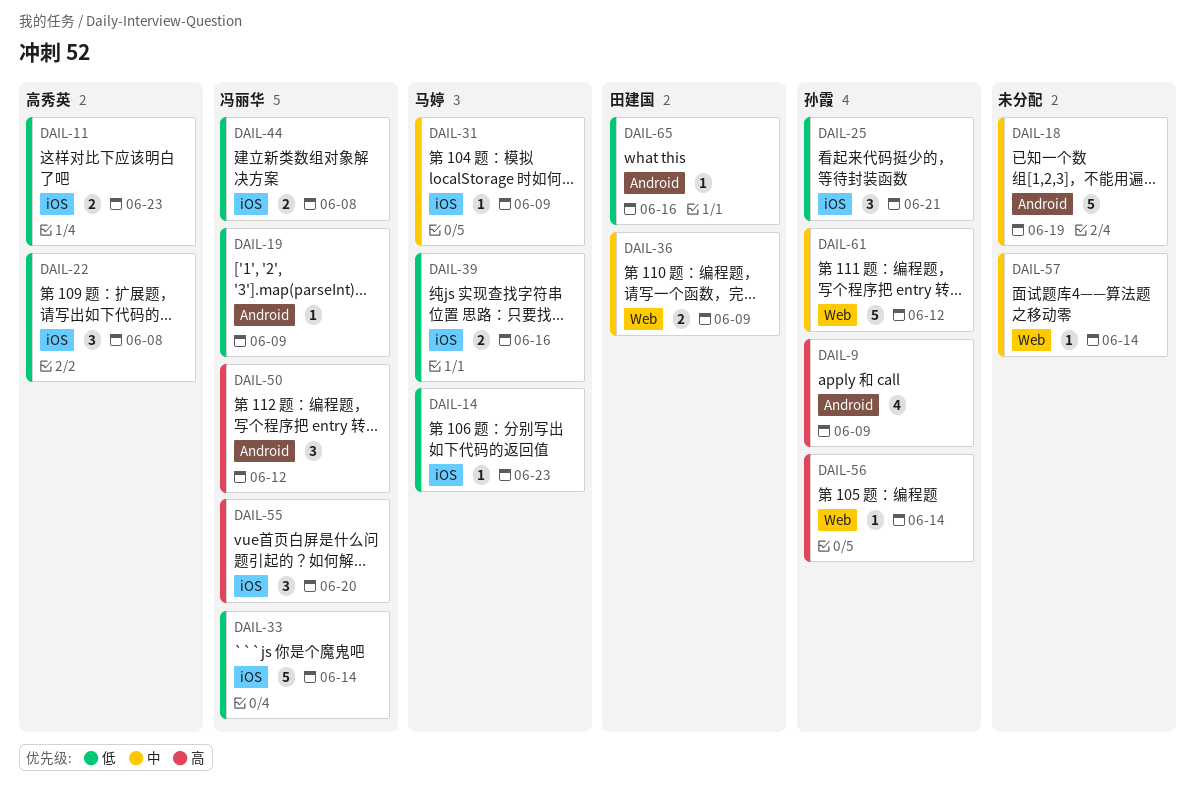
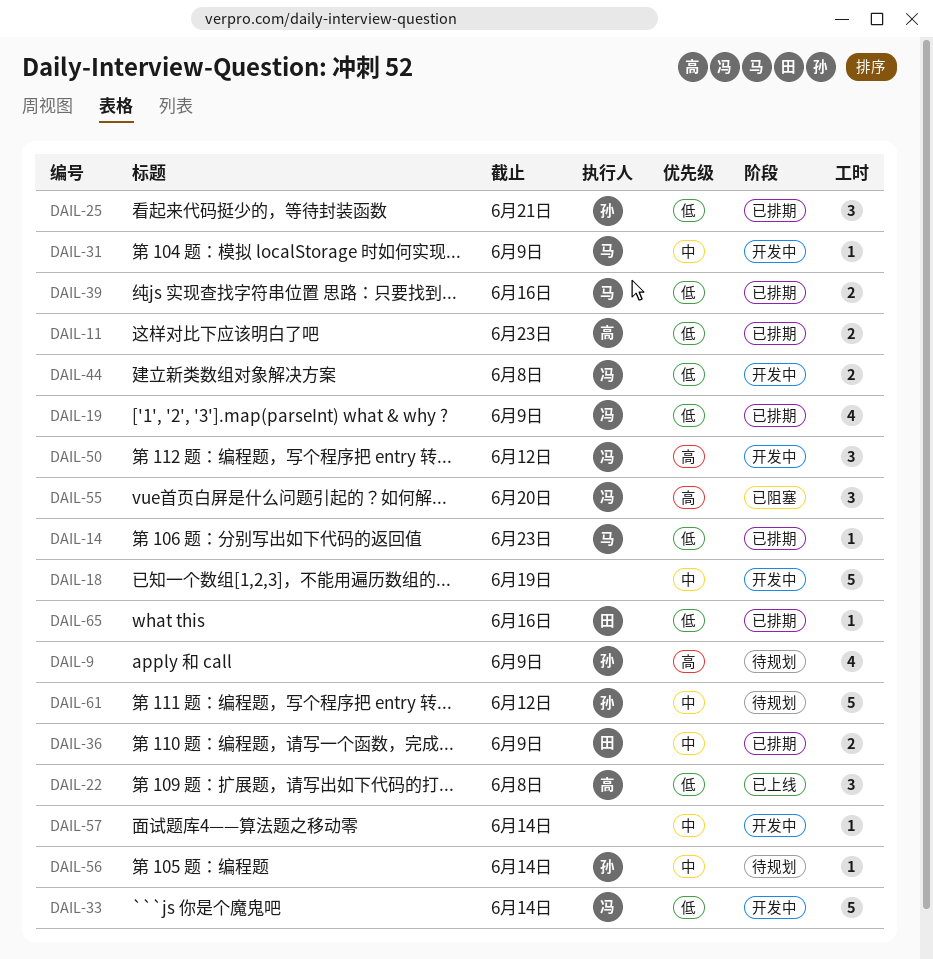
DAIL-19, estimate: 1 -> 4
DAIL-56, priority: 高 -> 中

